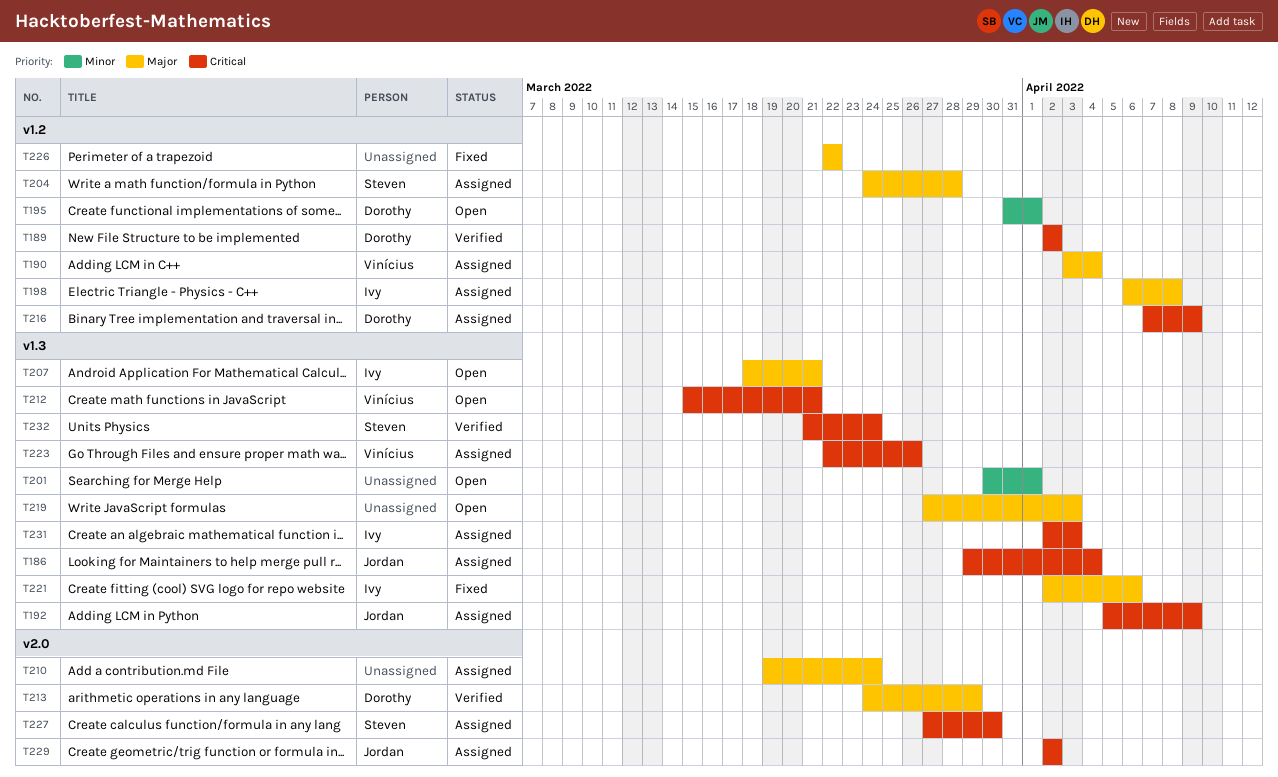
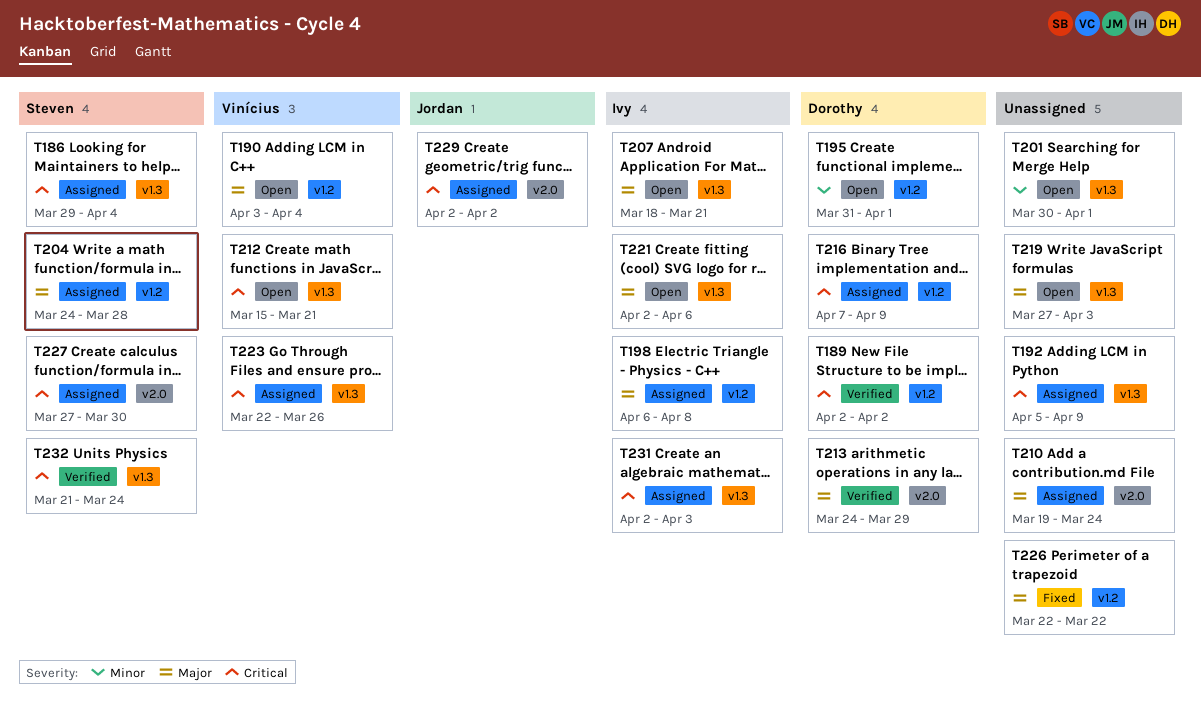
T186, owner: Jordan -> Steven
T190, status: Assigned -> Open
T192, owner: Jordan -> none
T221, status: Fixed -> Open

